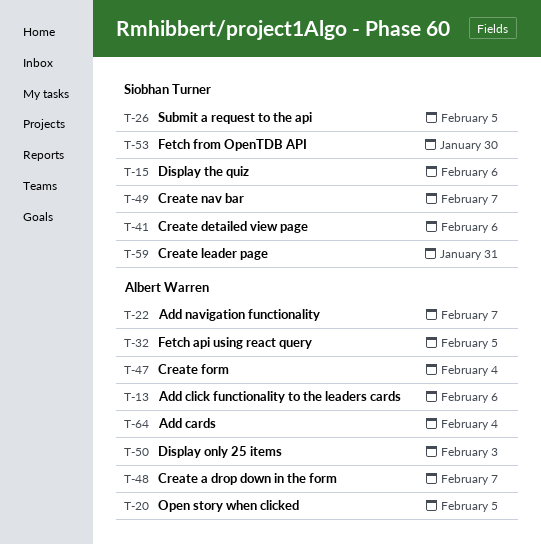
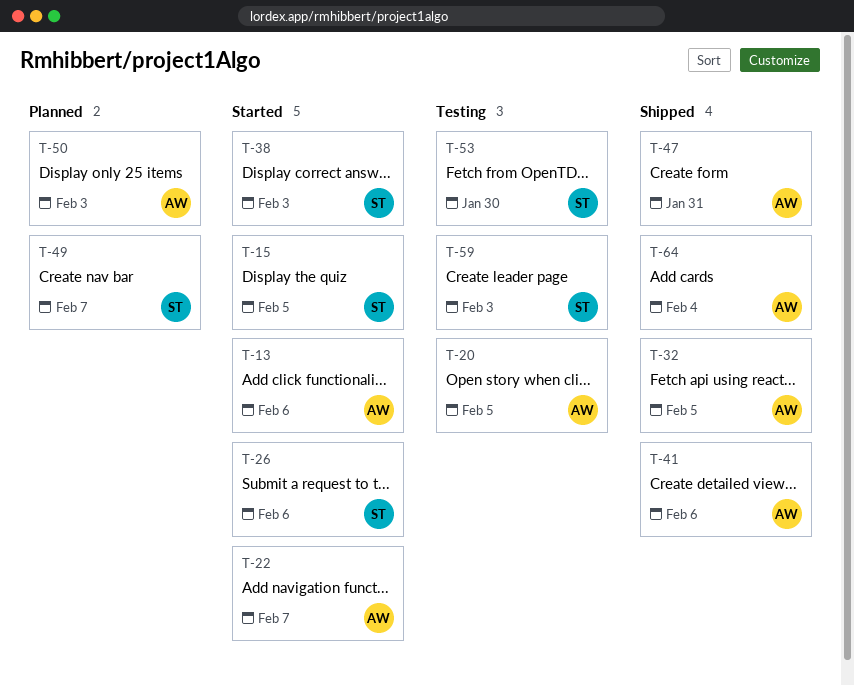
T-15, due: Feb 6 -> Feb 5
T-26, due: Feb 5 -> Feb 6
T-38: none -> present
T-41, owner: Siobhan Turner -> Albert Warren
T-47, due: Feb 4 -> Jan 31
T-48: present -> none
T-59, due: Jan 31 -> Feb 3

